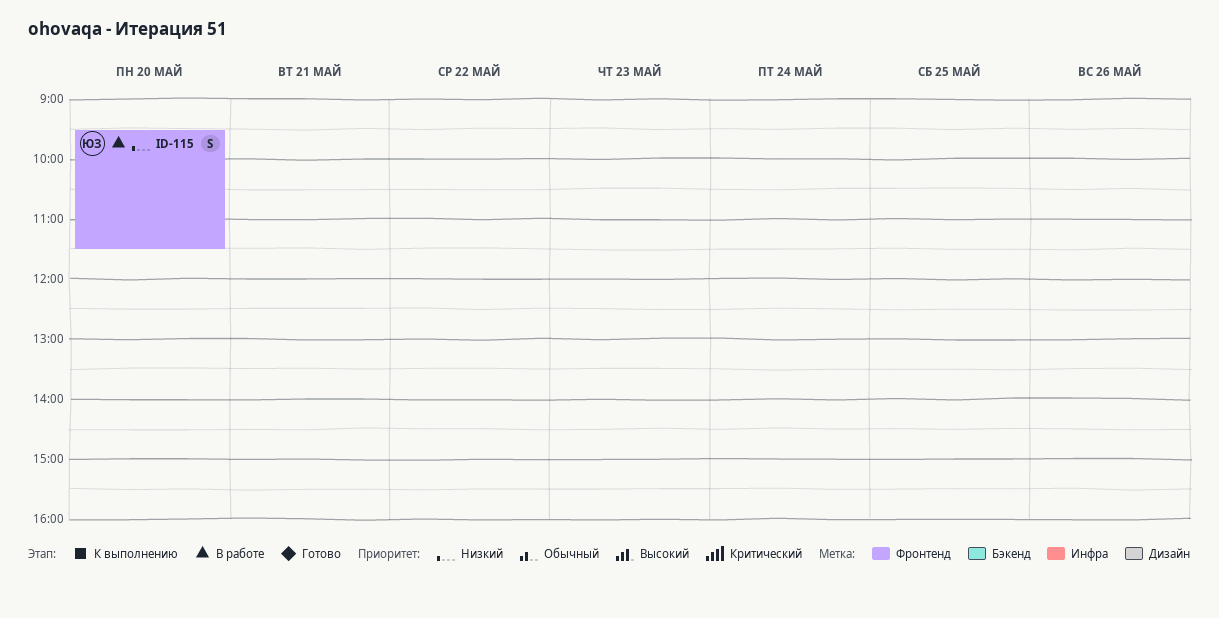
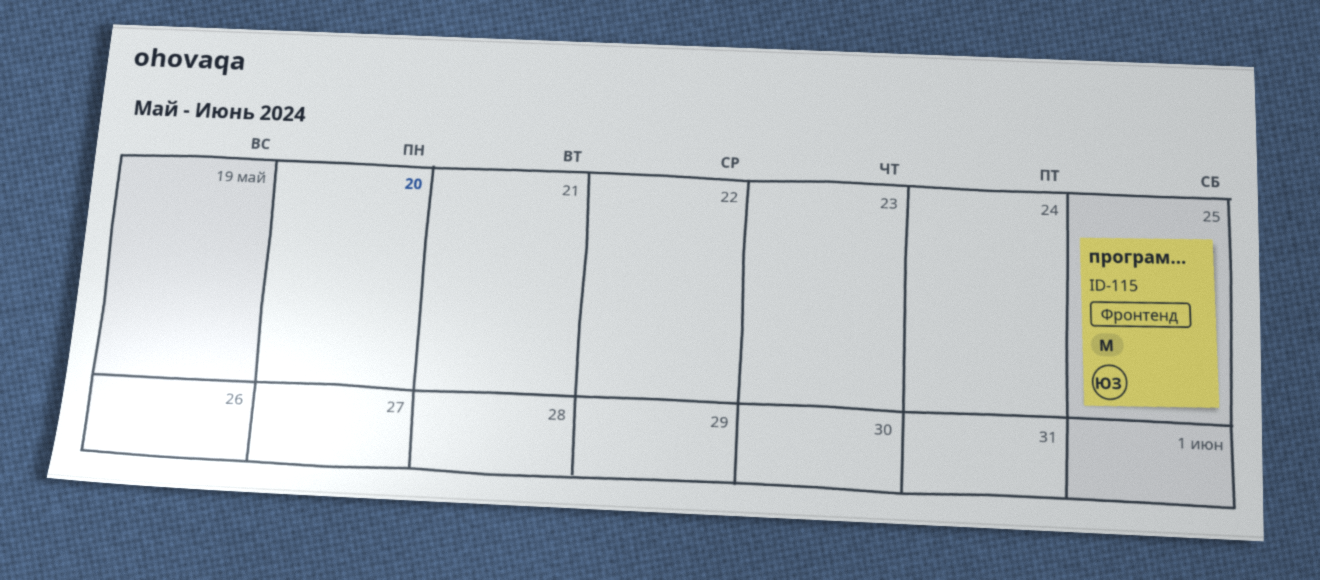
ID-115, estimate: S -> M
ID-115, day: May 20 -> May 25

